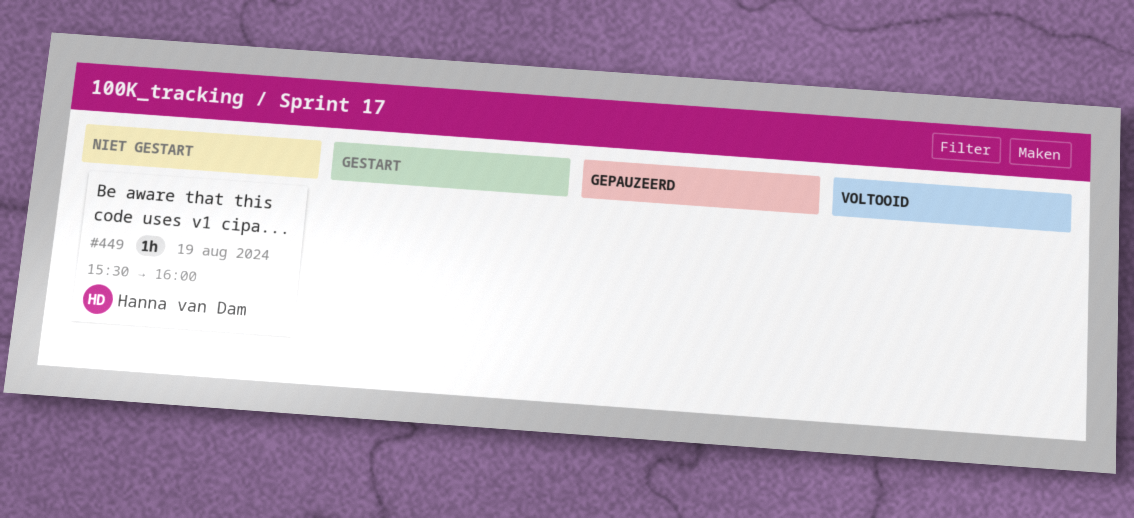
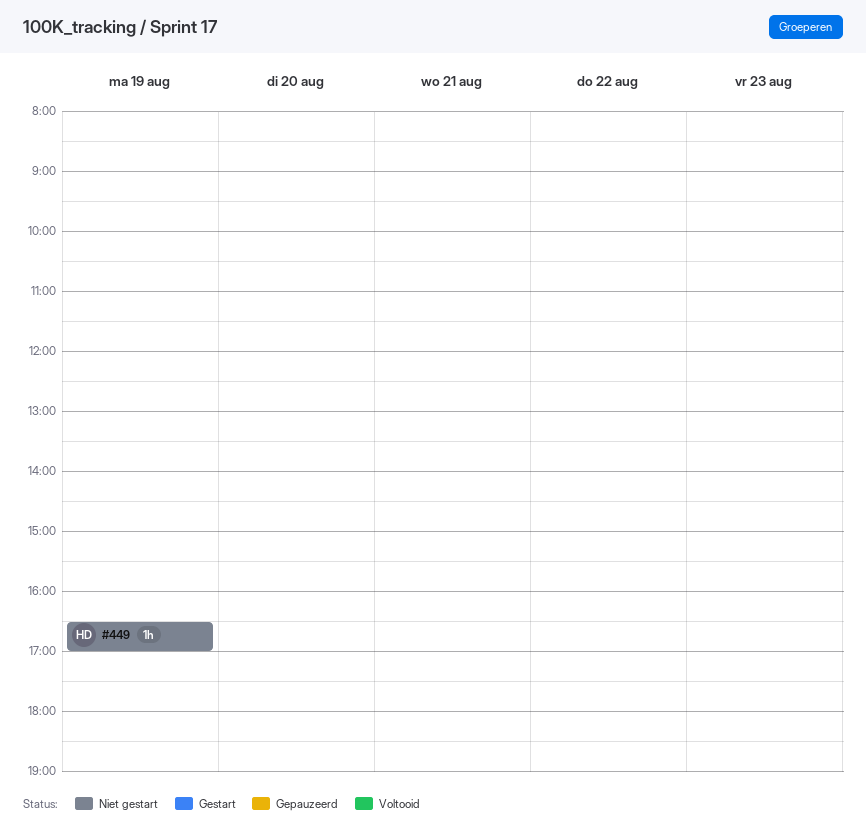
#449, begins: 15:30 -> 16:30
#449, ends: 16:00 -> 17:00

